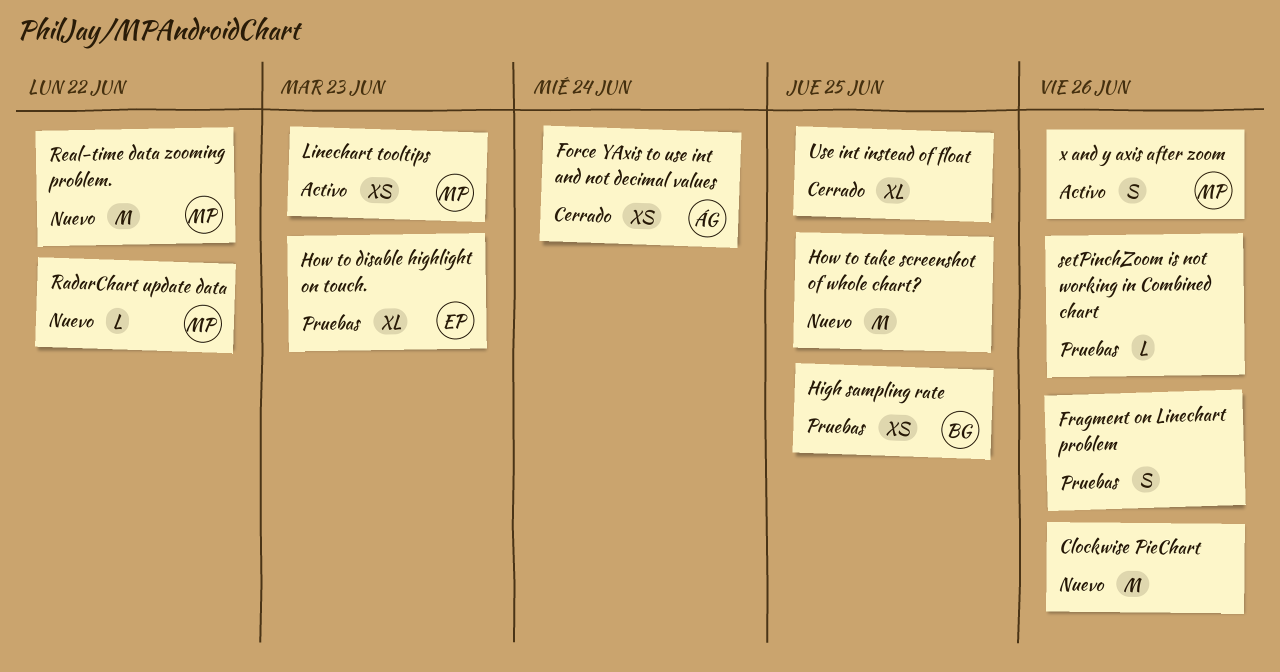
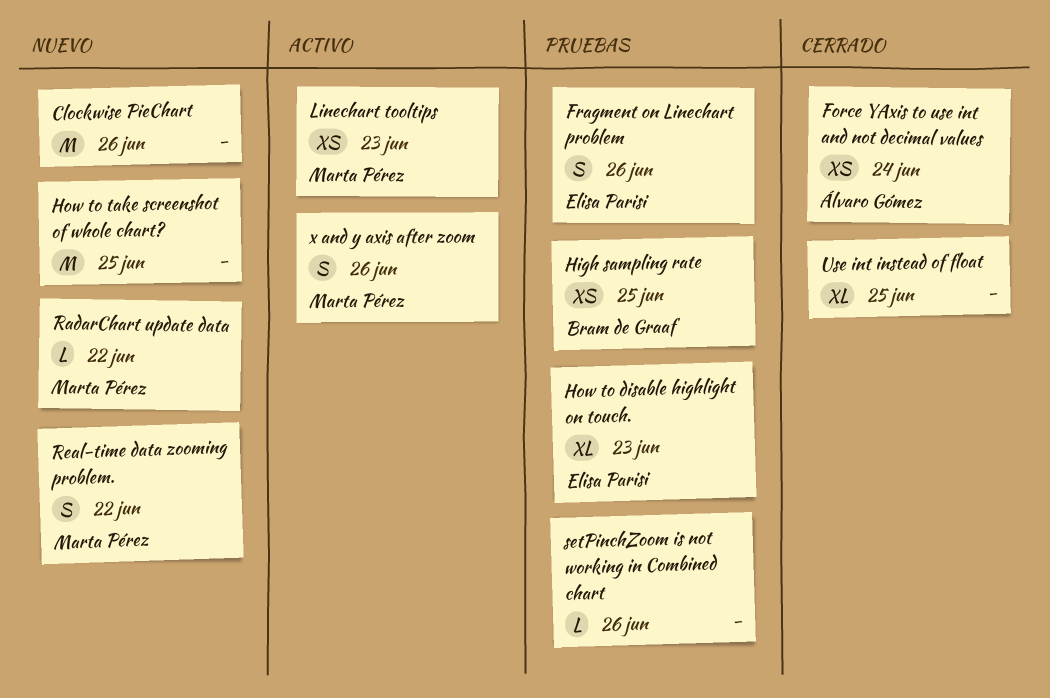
Fragment on Linechart problem, owner: none -> Elisa Parisi
Real-time data zooming problem., estimate: M -> S

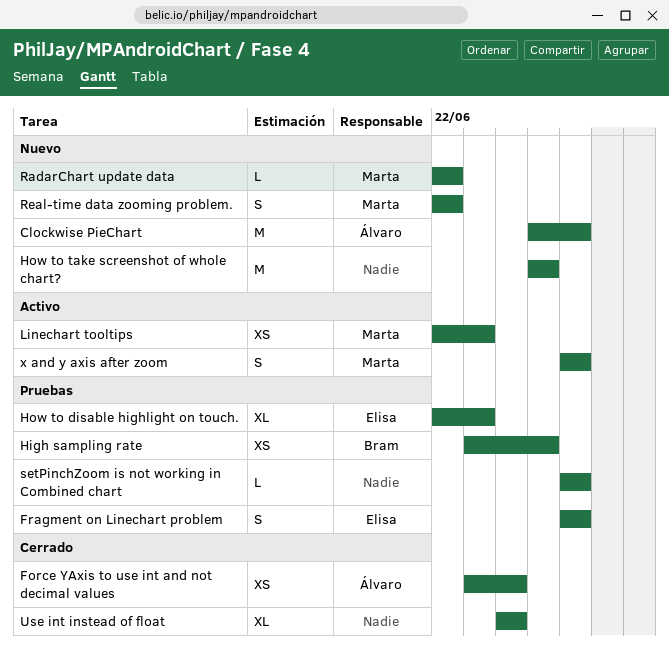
Clockwise PieChart, owner: none -> Álvaro Gómez
Use int instead of float, due: Jun 25 -> Jun 24

